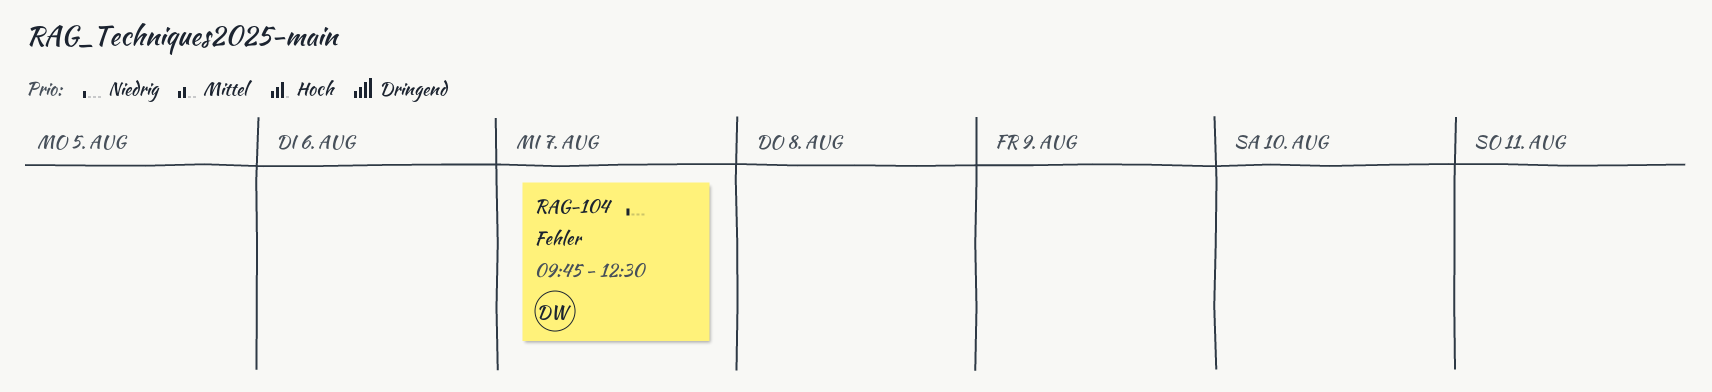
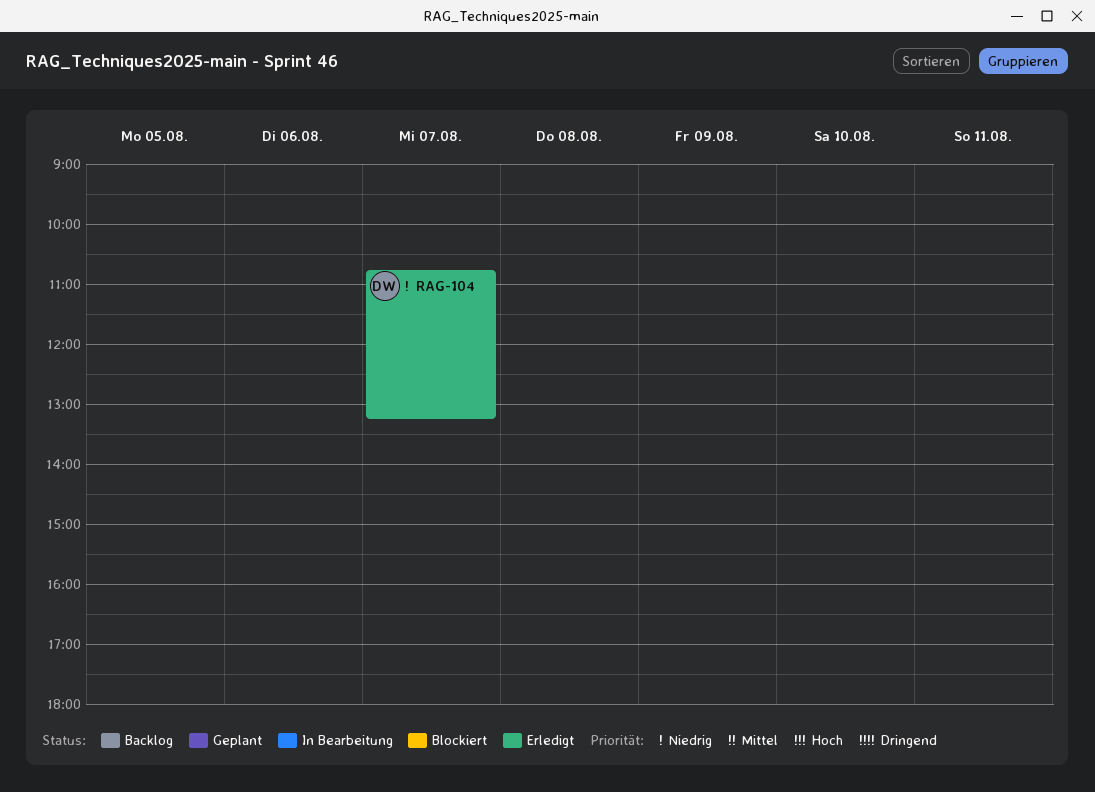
RAG-104, begins: 09:45 -> 10:45
RAG-104, ends: 12:30 -> 13:15

